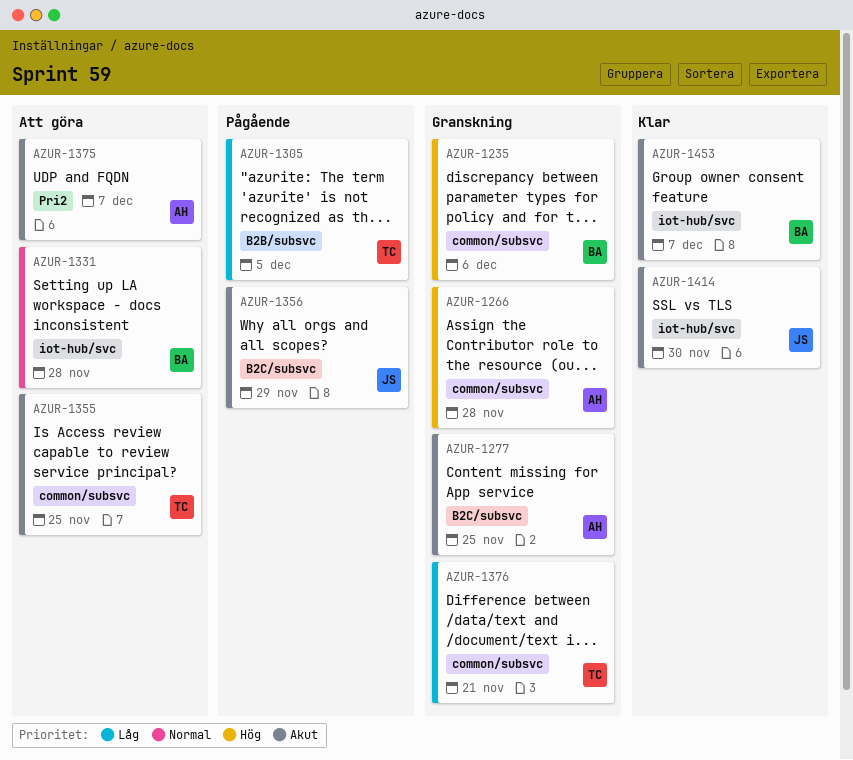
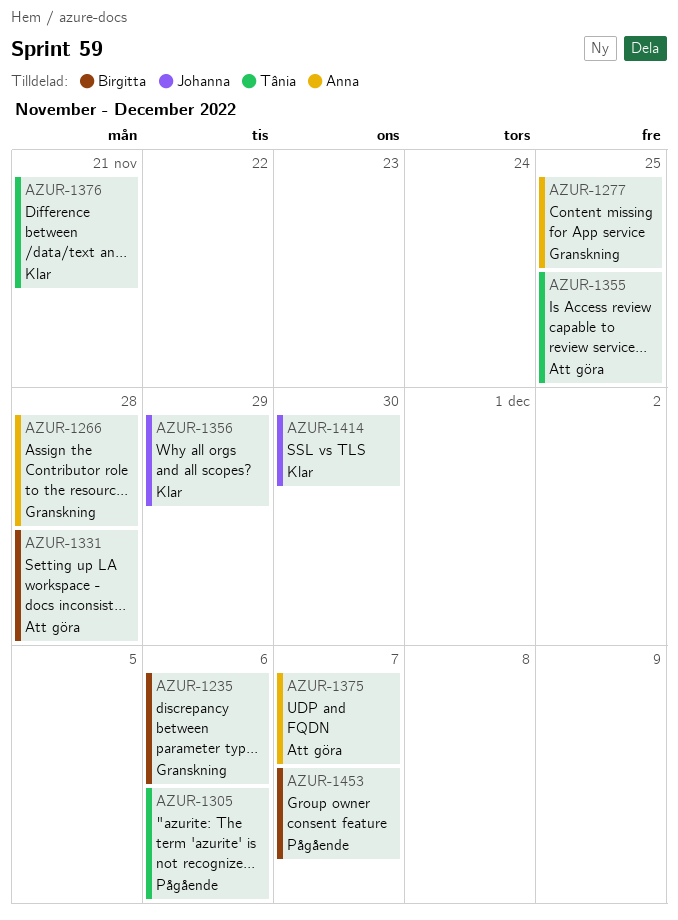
AZUR-1305, due: Dec 5 -> Dec 6
AZUR-1356, status: Pågående -> Klar
AZUR-1376, status: Granskning -> Klar
AZUR-1453, status: Klar -> Pågående

